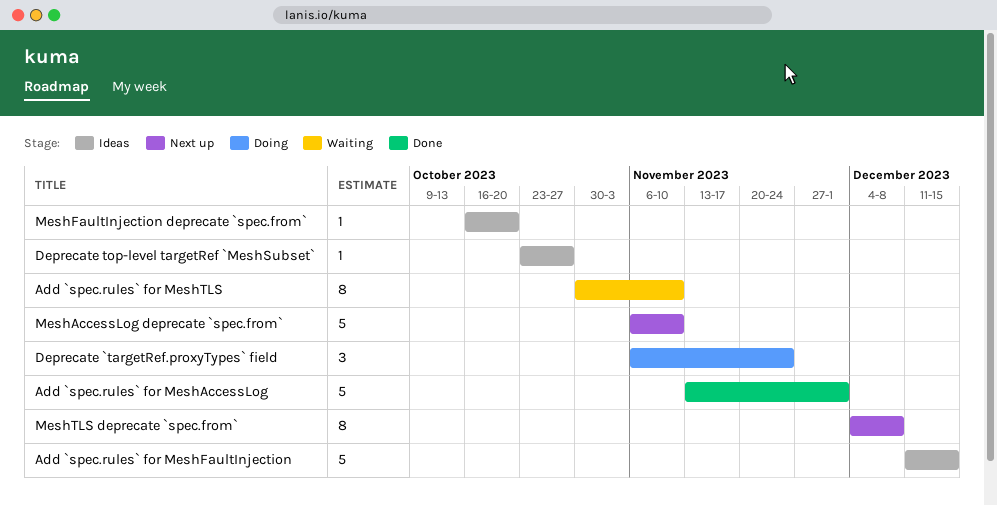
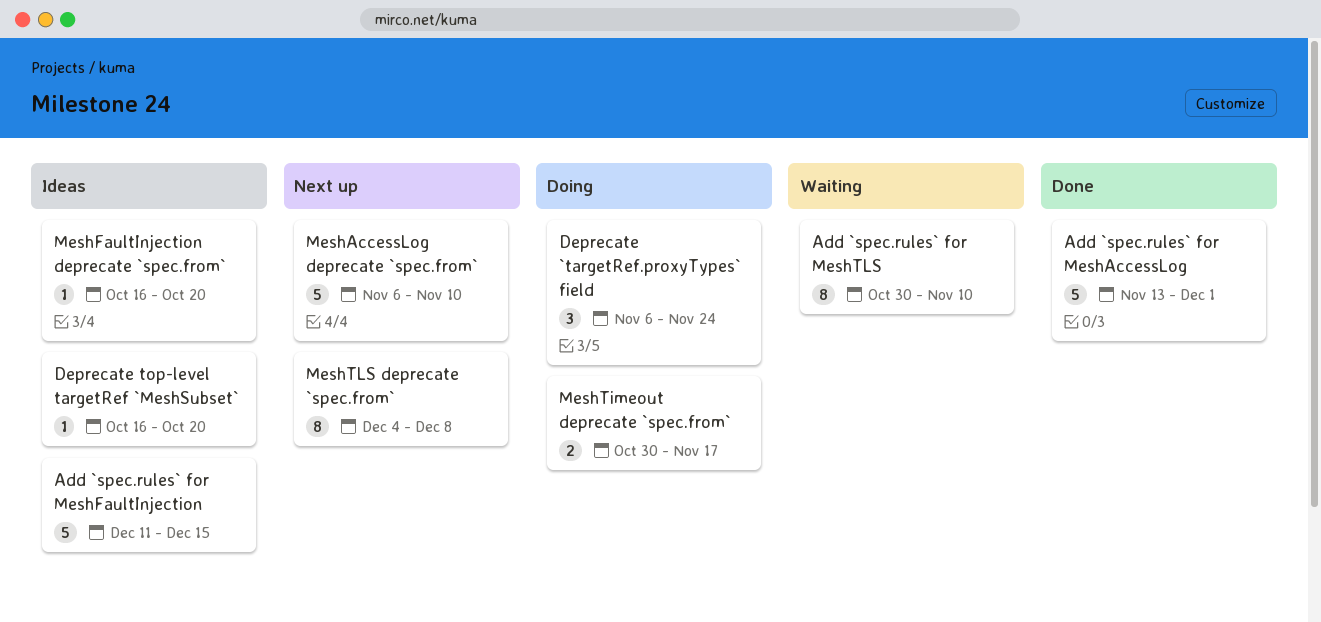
Deprecate top-level targetRef `MeshSubset`, start: Oct 23 -> Oct 16
Deprecate top-level targetRef `MeshSubset`, due: Oct 27 -> Oct 20
MeshTimeout deprecate `spec.from`: none -> present

